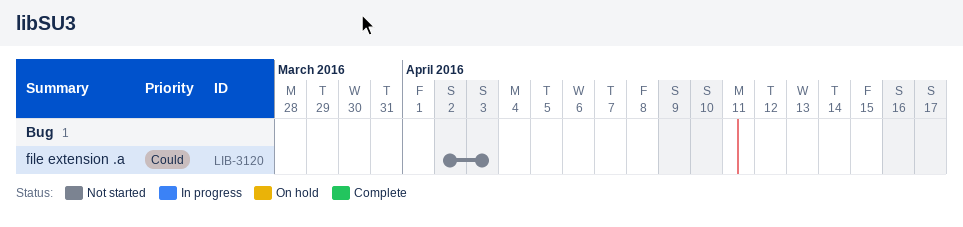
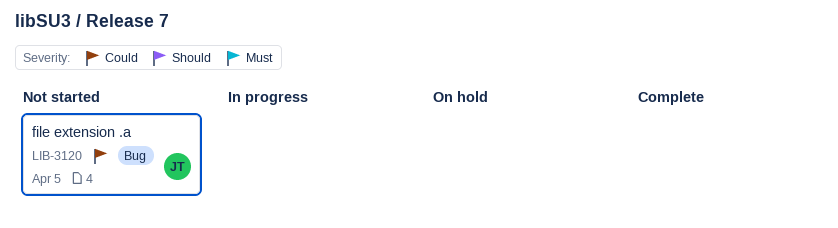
LIB-3120, due: Apr 3 -> Apr 5

